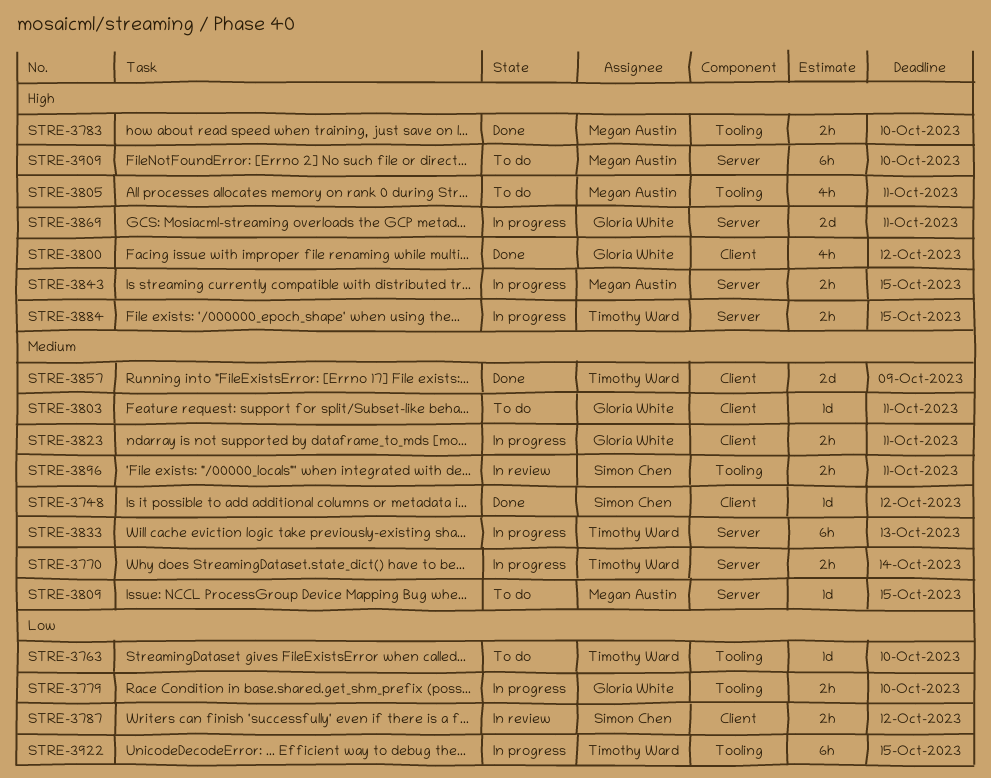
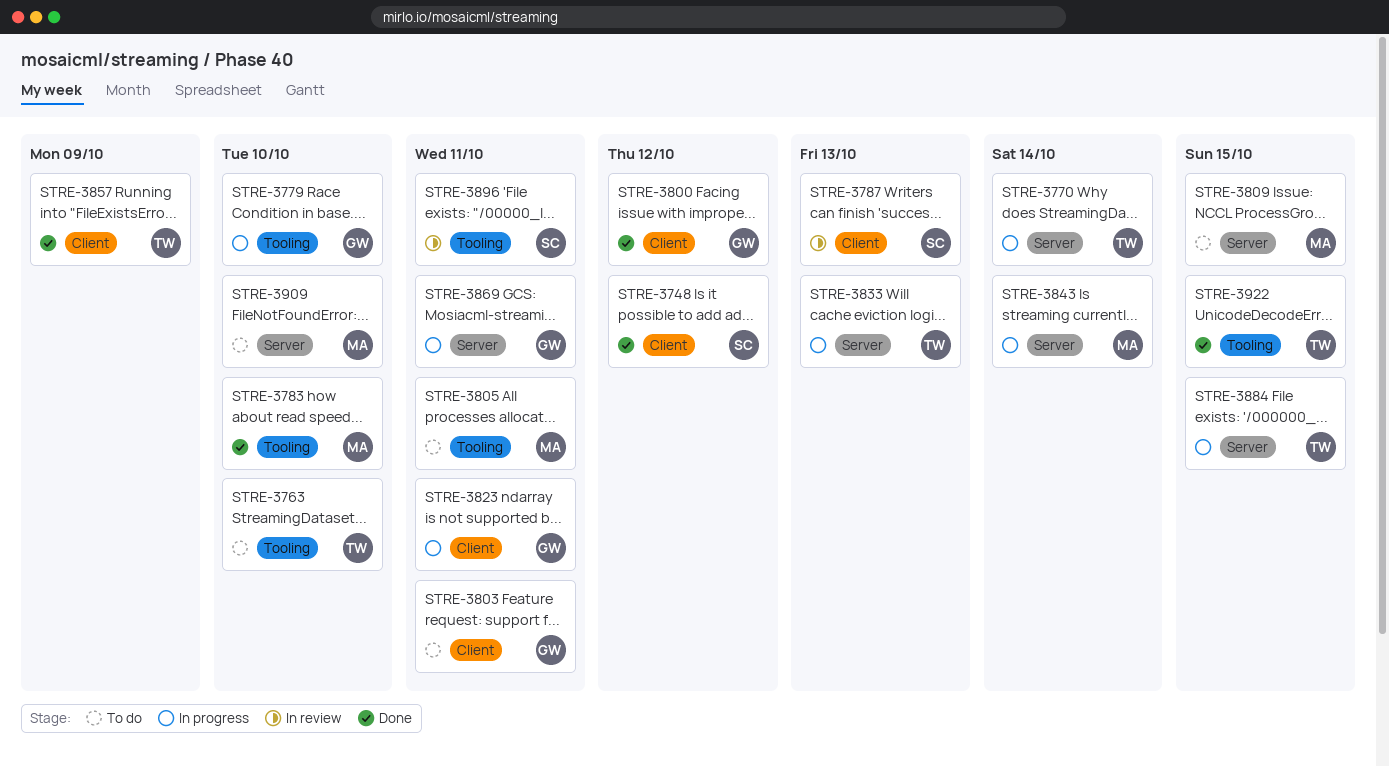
STRE-3787, due: Oct 12 -> Oct 13
STRE-3843, due: Oct 15 -> Oct 14
STRE-3922, status: In progress -> Done

